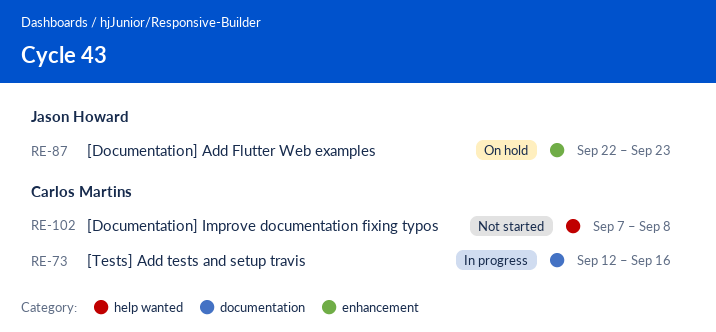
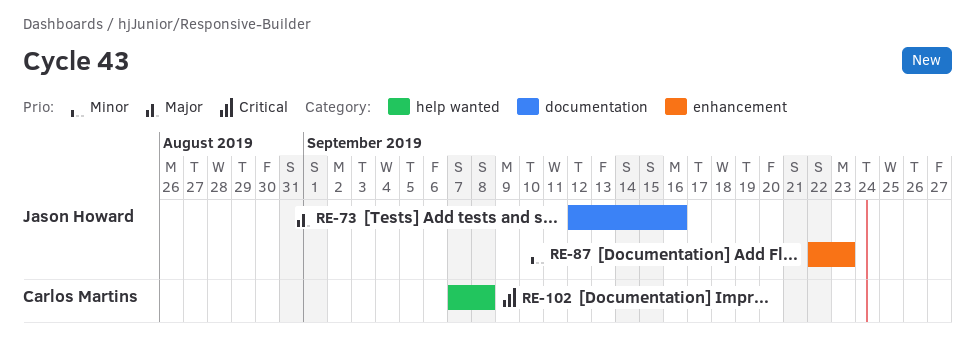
RE-73, owner: Carlos Martins -> Jason Howard

